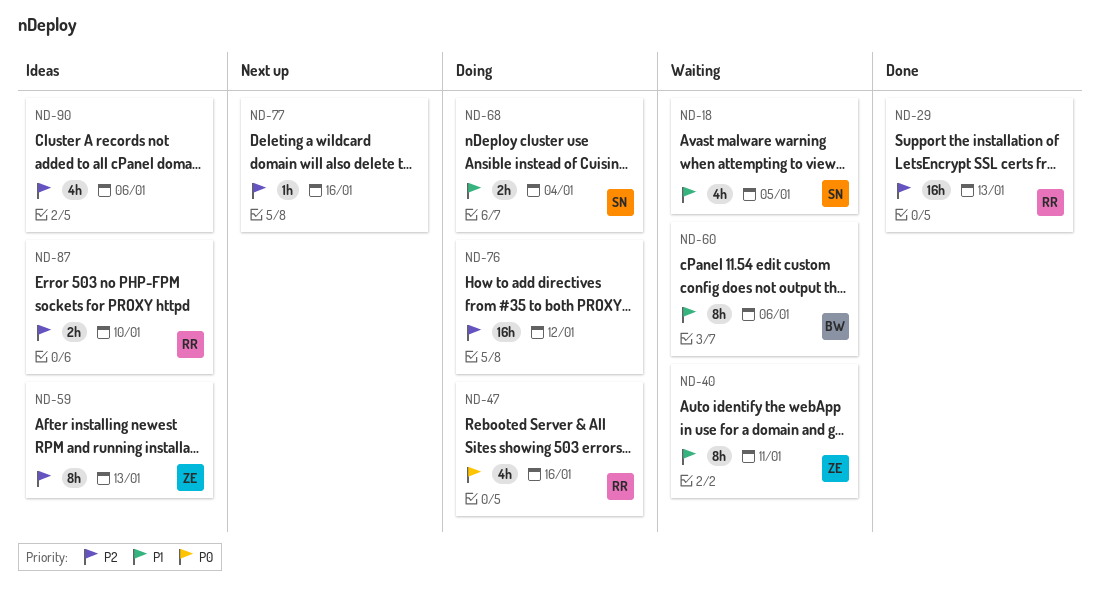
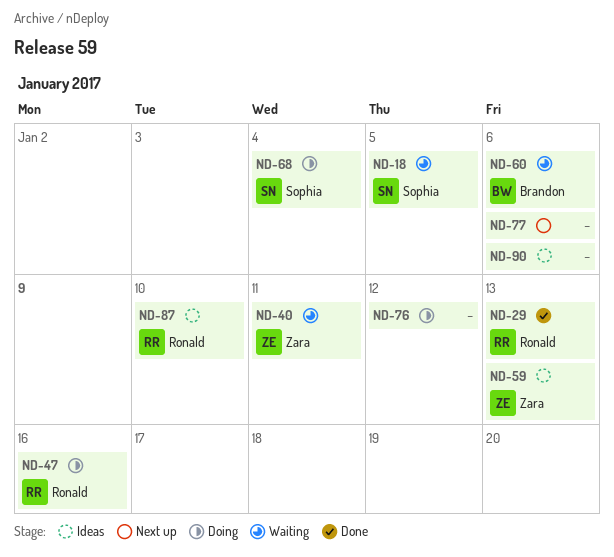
ND-77, due: Jan 16 -> Jan 6

